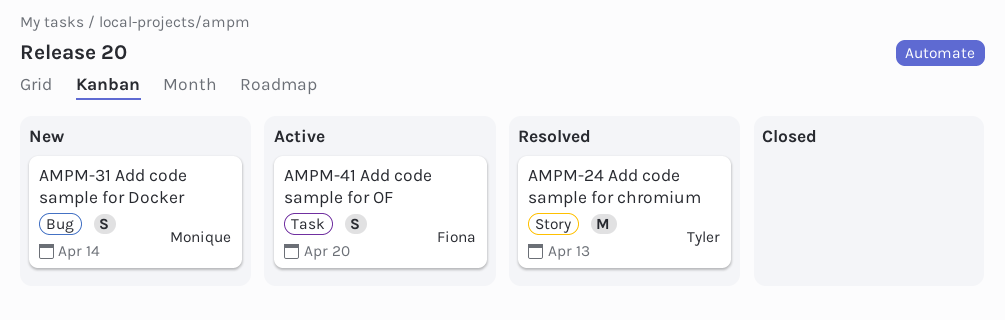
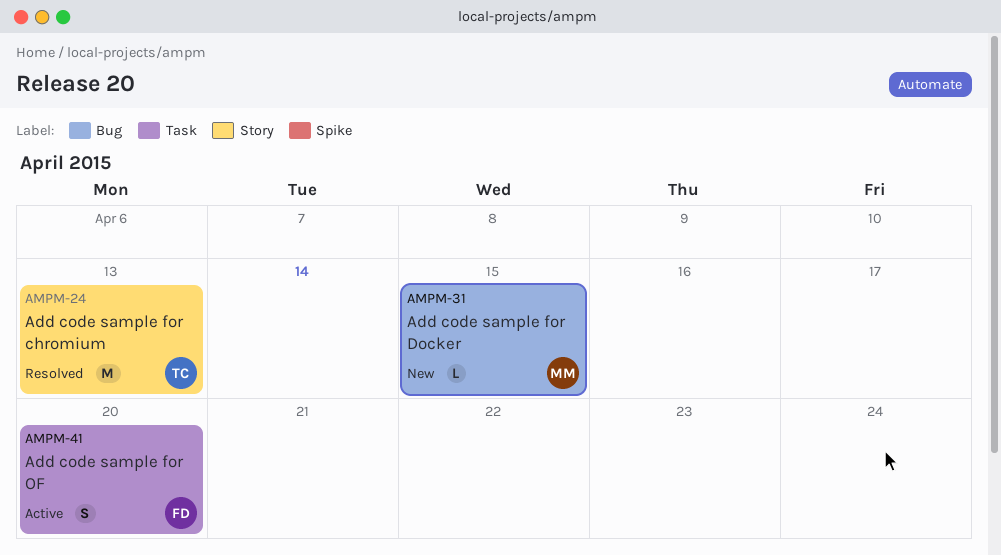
AMPM-31, estimate: S -> L
AMPM-31, due: Apr 14 -> Apr 15

